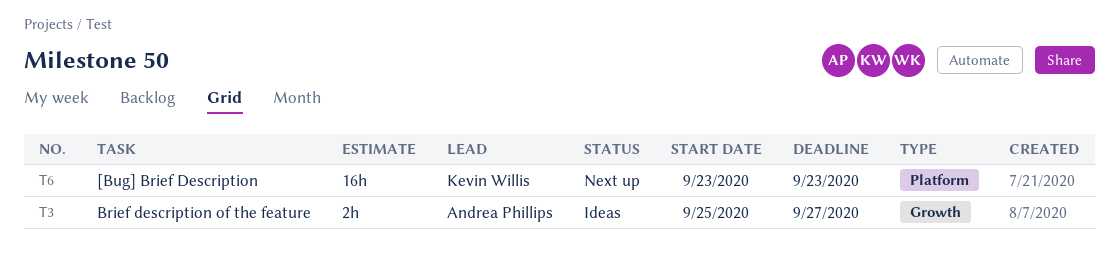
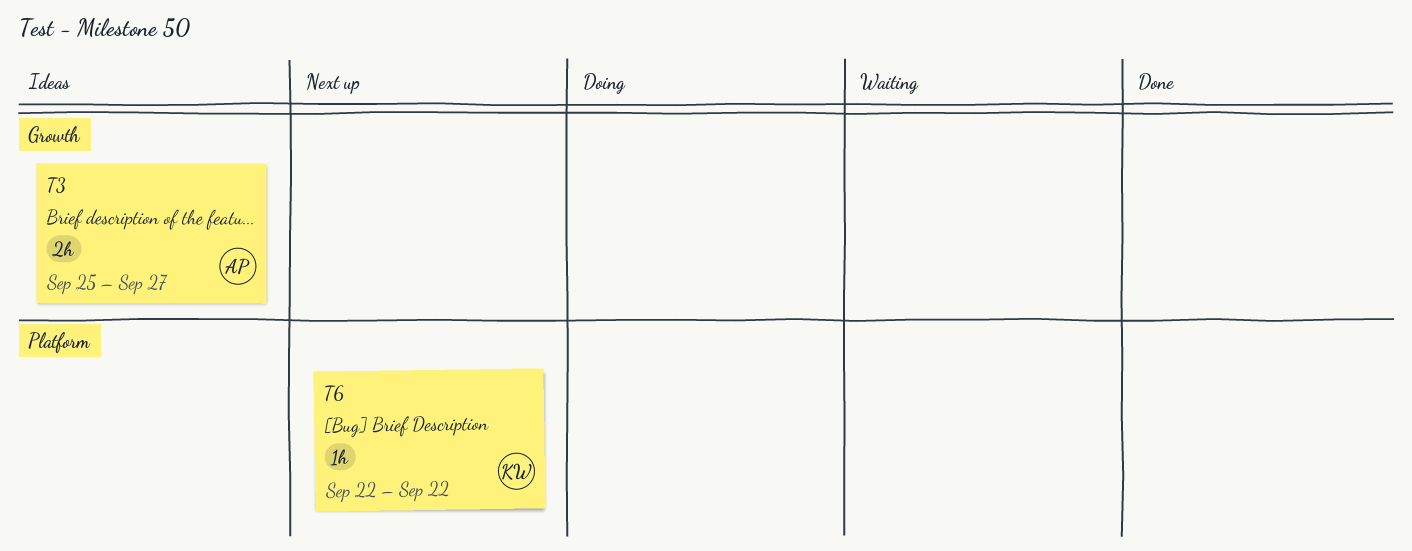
T6, estimate: 16h -> 1h
T6, start: Sep 23 -> Sep 22
T6, due: Sep 23 -> Sep 22

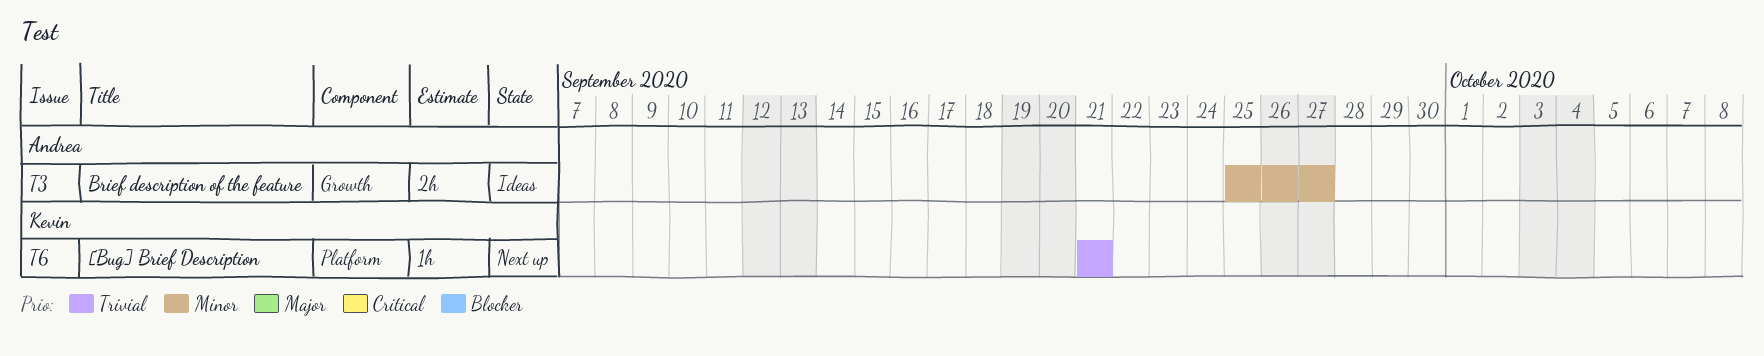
T6, start: Sep 22 -> Sep 21
T6, due: Sep 22 -> Sep 21

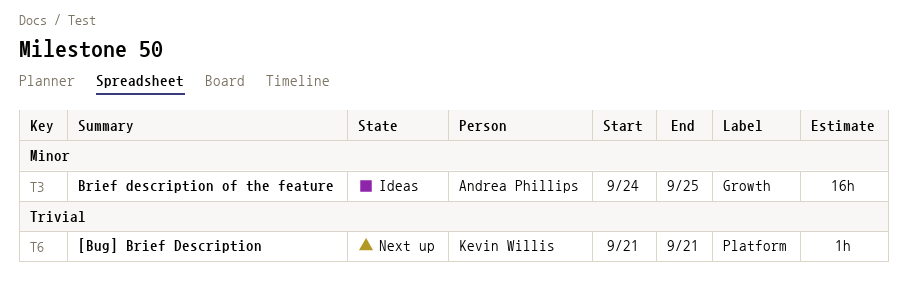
T3, estimate: 2h -> 16h
T3, start: Sep 25 -> Sep 24
T3, due: Sep 27 -> Sep 25

